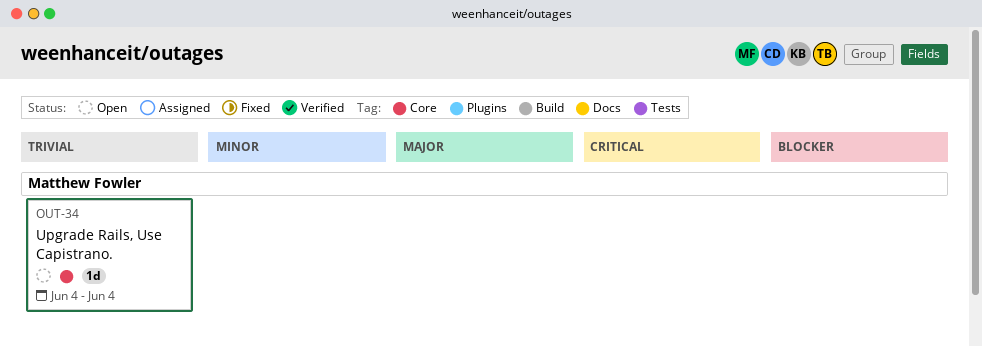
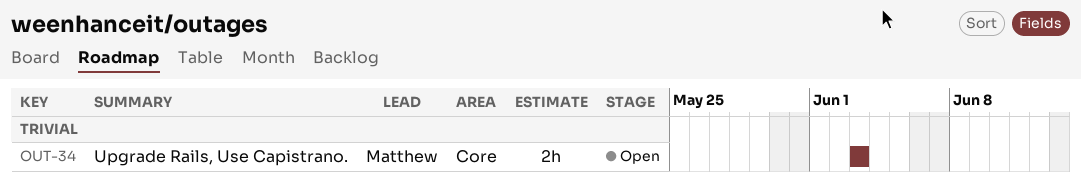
OUT-34, estimate: 1d -> 2h
OUT-34, start: Jun 4 -> Jun 3
OUT-34, due: Jun 4 -> Jun 3

